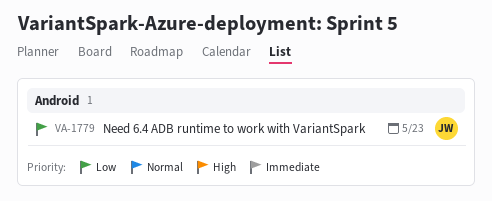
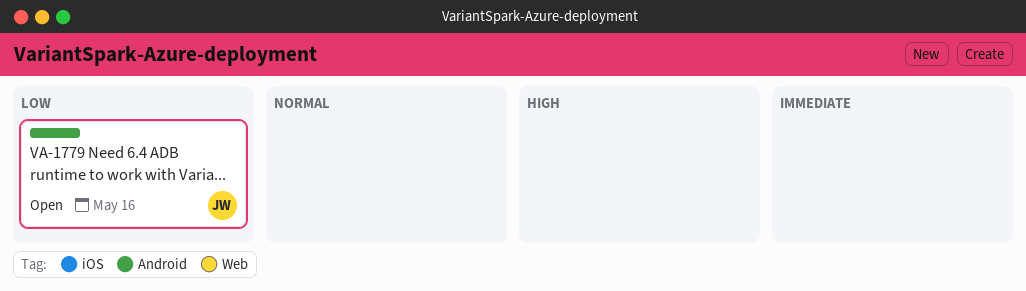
VA-1779, due: May 23 -> May 16

